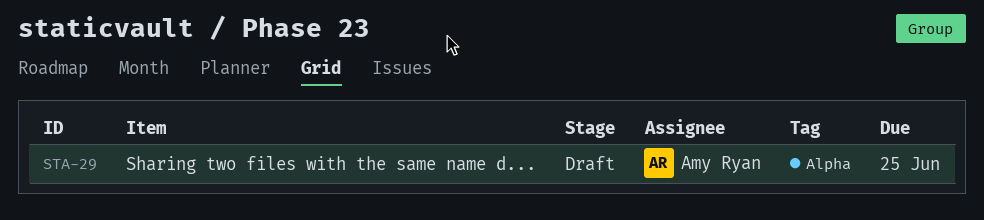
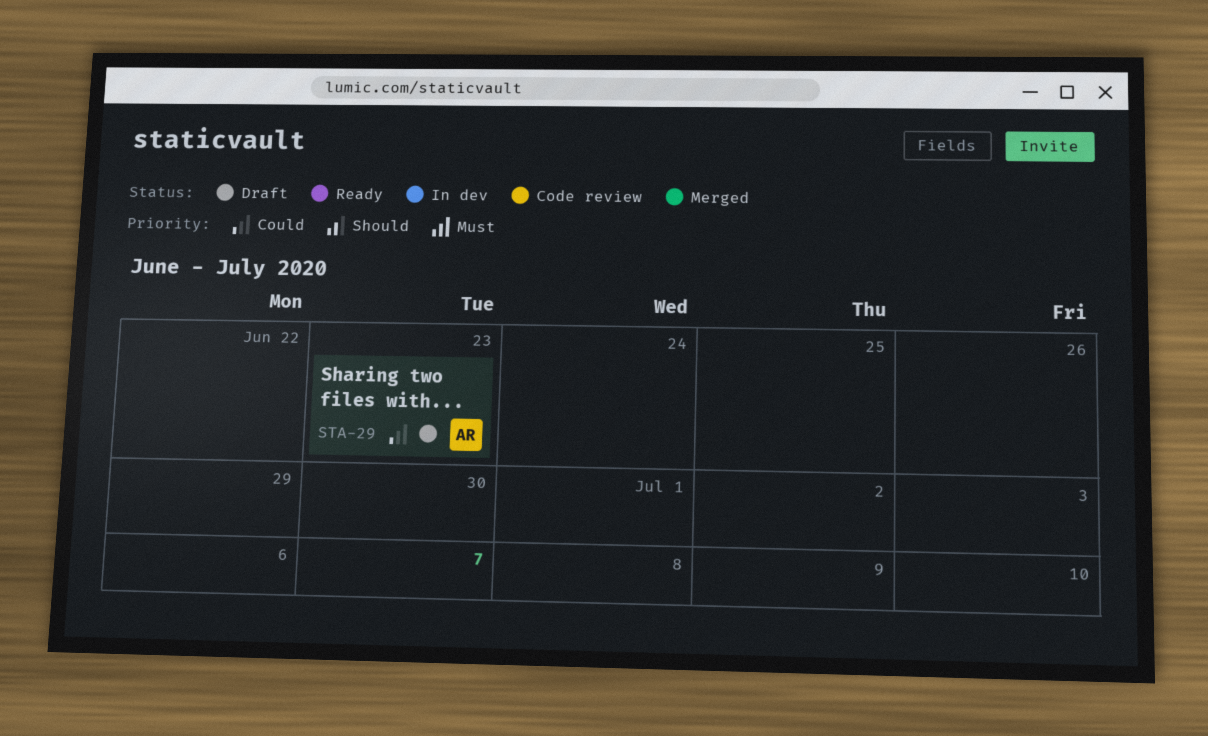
STA-29, due: Jun 25 -> Jun 23

